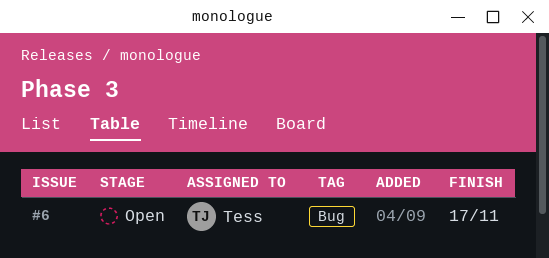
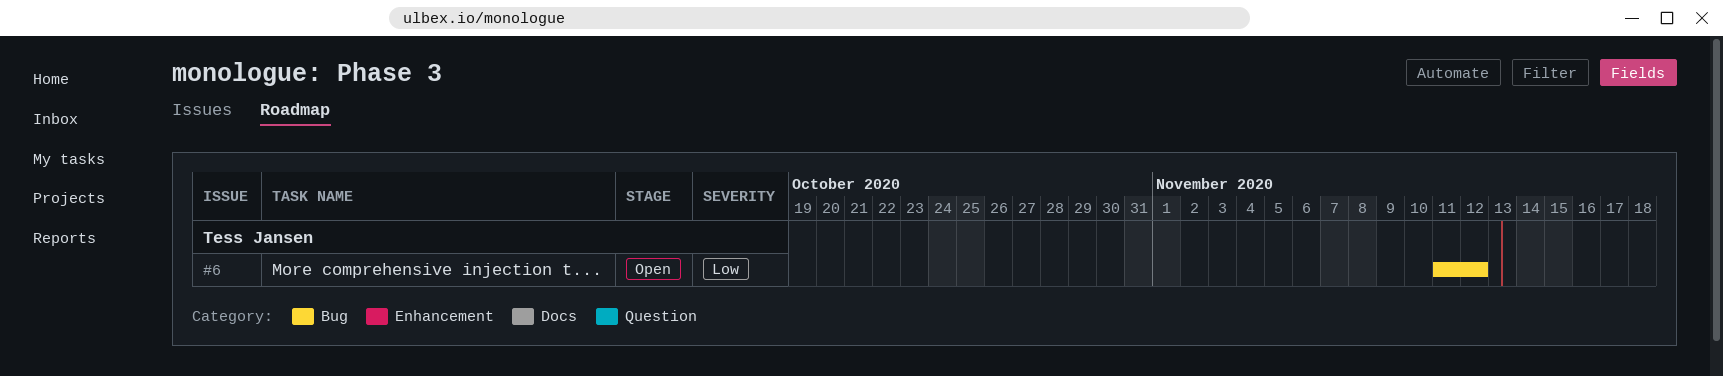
#6, due: Nov 17 -> Nov 12

